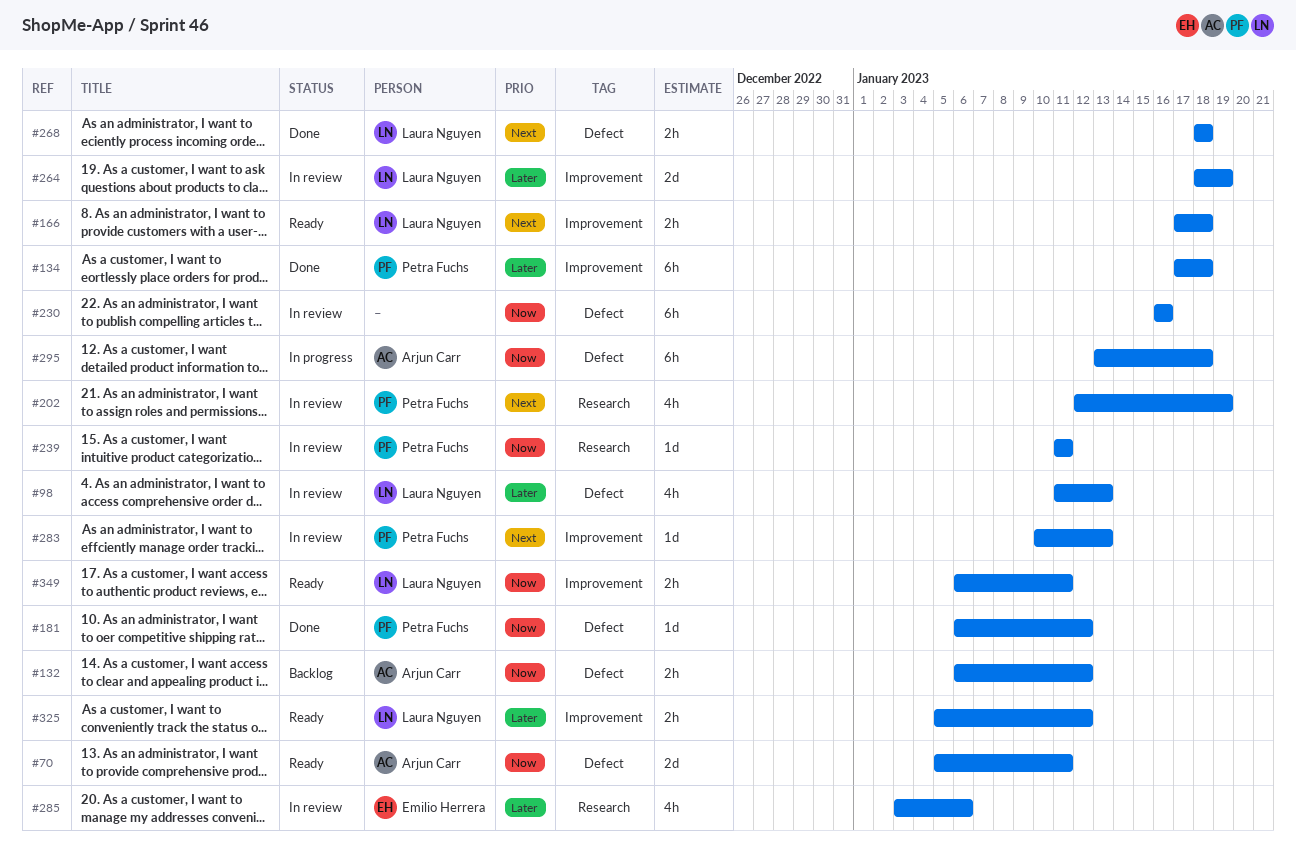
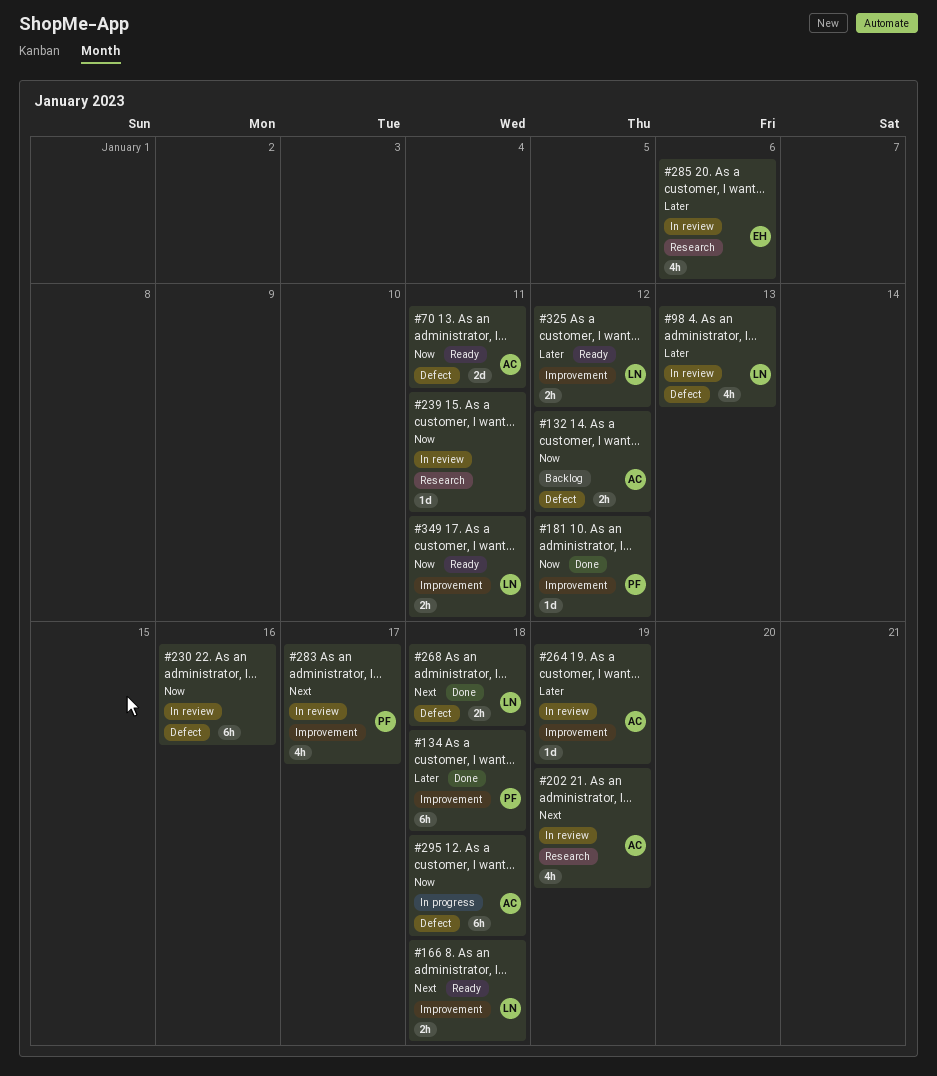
#181, label: Defect -> Improvement
#202, owner: Petra Fuchs -> Arjun Carr
#239, owner: Petra Fuchs -> none
#264, owner: Laura Nguyen -> Arjun Carr
#264, estimate: 2d -> 1d
#283, estimate: 1d -> 4h
#283, due: Jan 13 -> Jan 17

